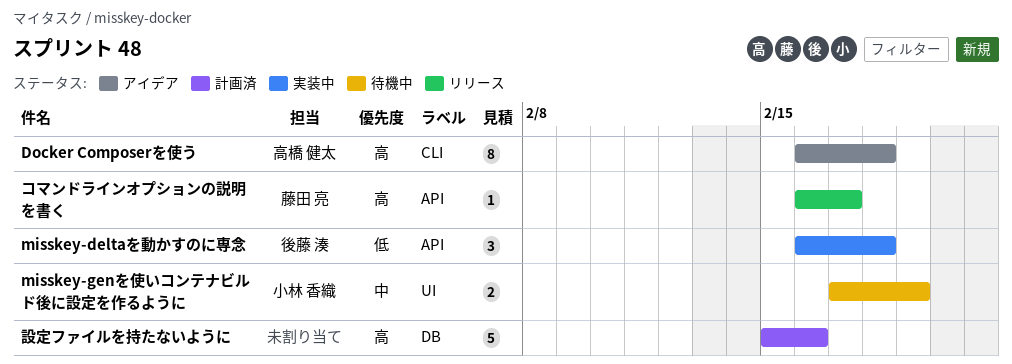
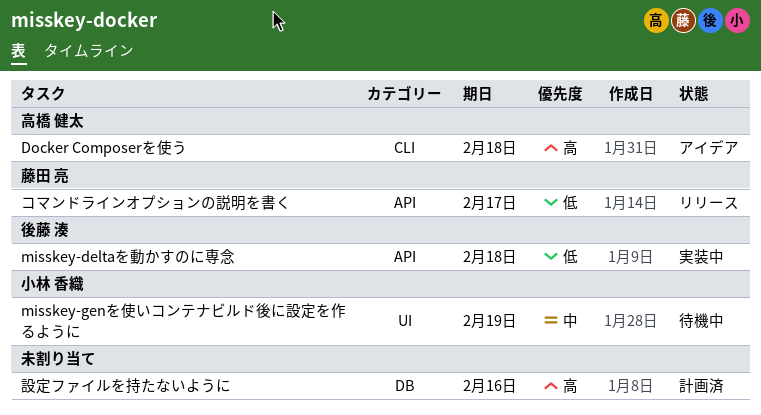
コマンドラインオプションの説明を書く, priority: 高 -> 低

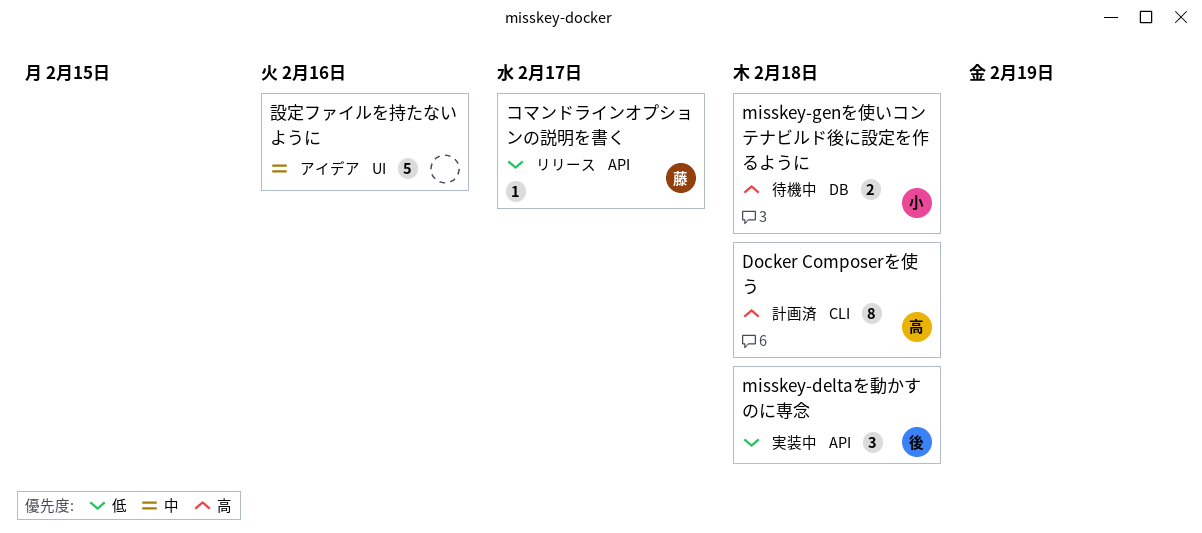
Docker Composerを使う, status: アイデア -> 計画済
misskey-genを使いコンテナビルド後に設定を作るように, priority: 中 -> 高
misskey-genを使いコンテナビルド後に設定を作るように, label: UI -> DB
misskey-genを使いコンテナビルド後に設定を作るように, due: Feb 19 -> Feb 18
設定ファイルを持たないように, status: 計画済 -> アイデア
設定ファイルを持たないように, priority: 高 -> 中
設定ファイルを持たないように, label: DB -> UI

